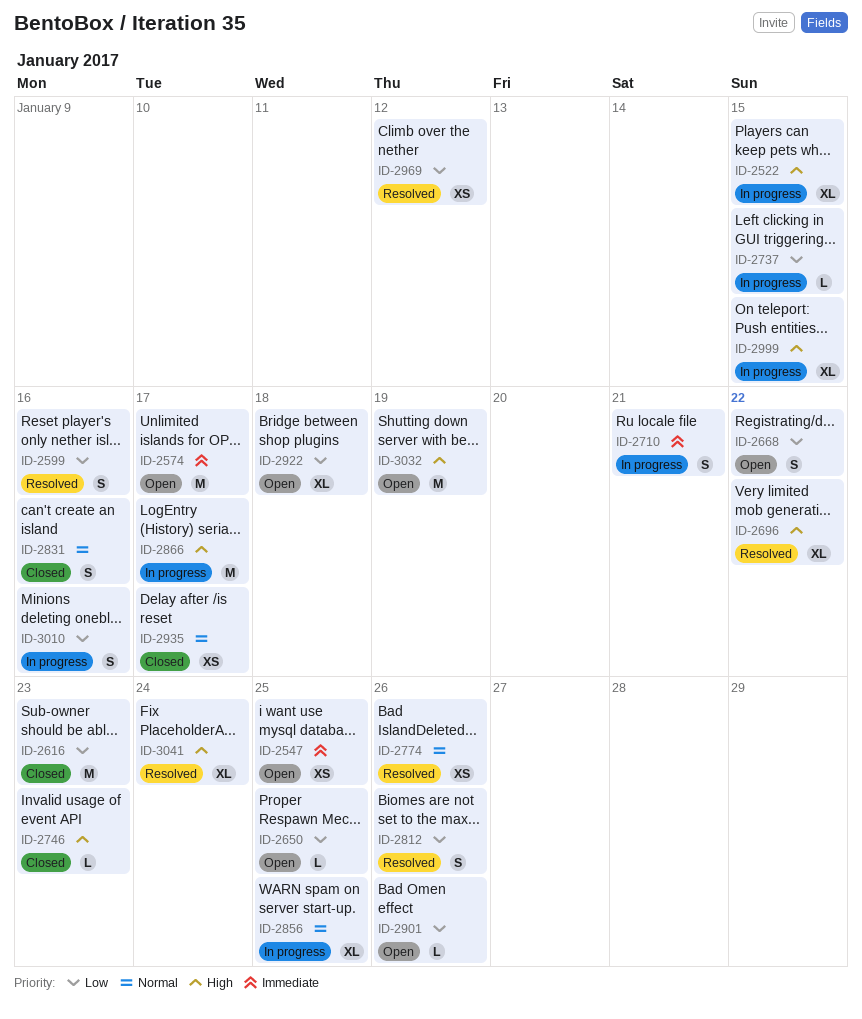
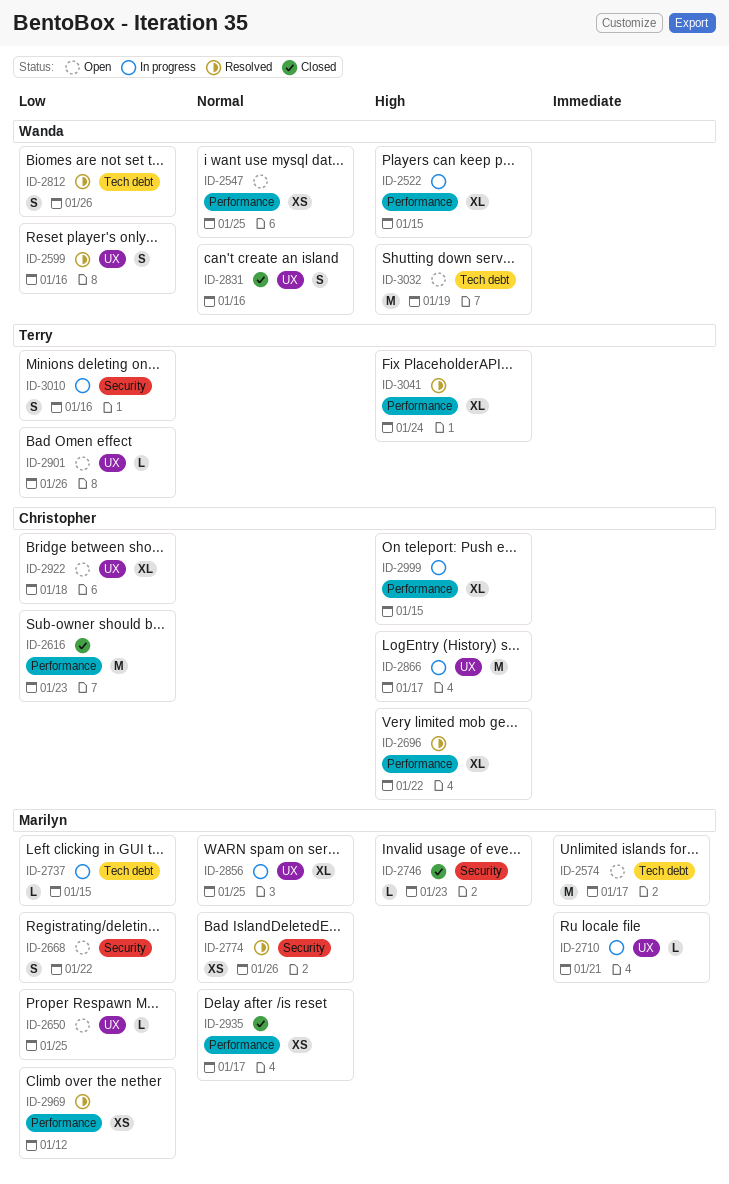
ID-2547, priority: Immediate -> Normal
ID-2710, estimate: S -> L

